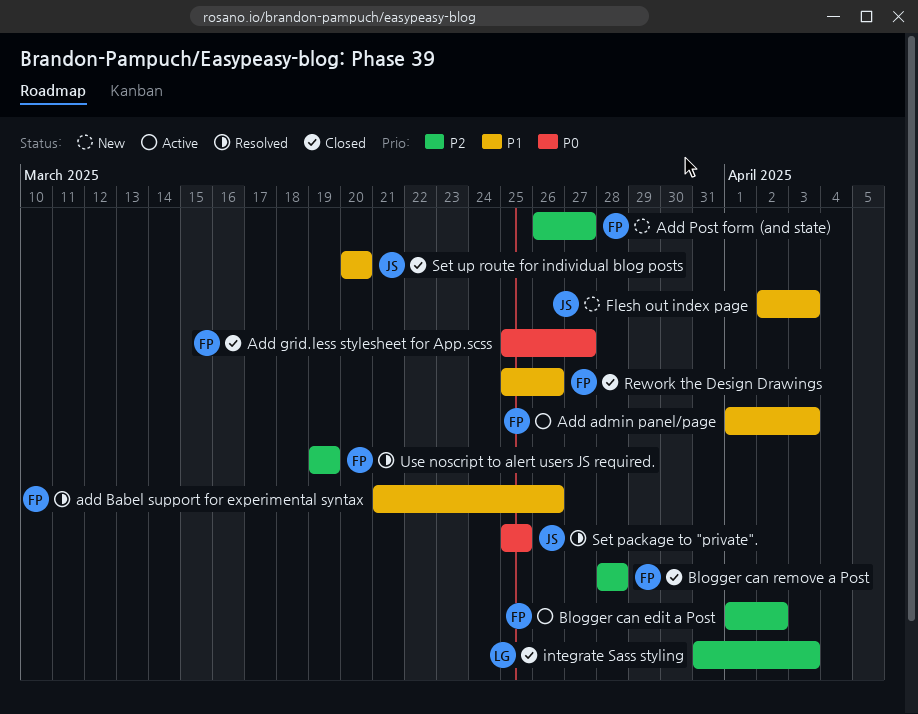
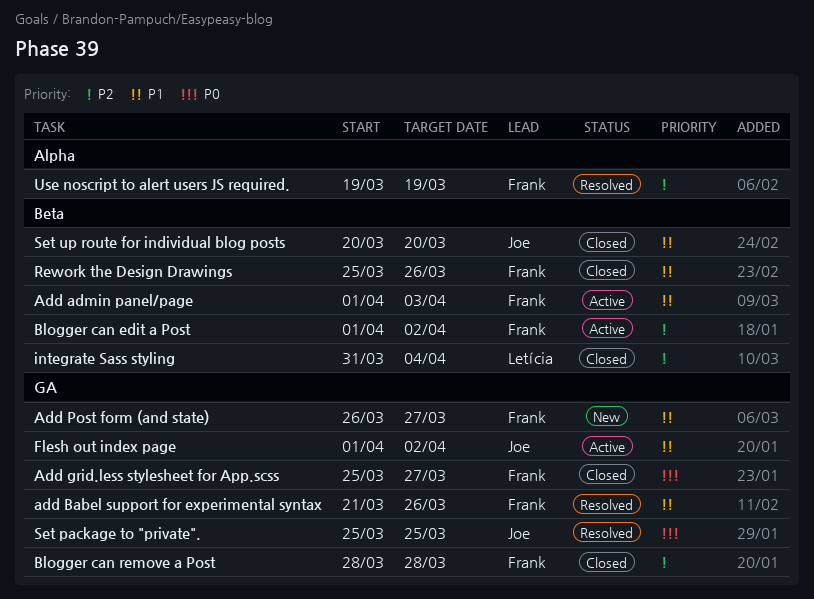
Add Post form (and state), priority: P2 -> P1
Flesh out index page, status: New -> Active
Flesh out index page, start: Apr 2 -> Apr 1
Flesh out index page, due: Apr 3 -> Apr 2
integrate Sass styling, due: Apr 3 -> Apr 4

